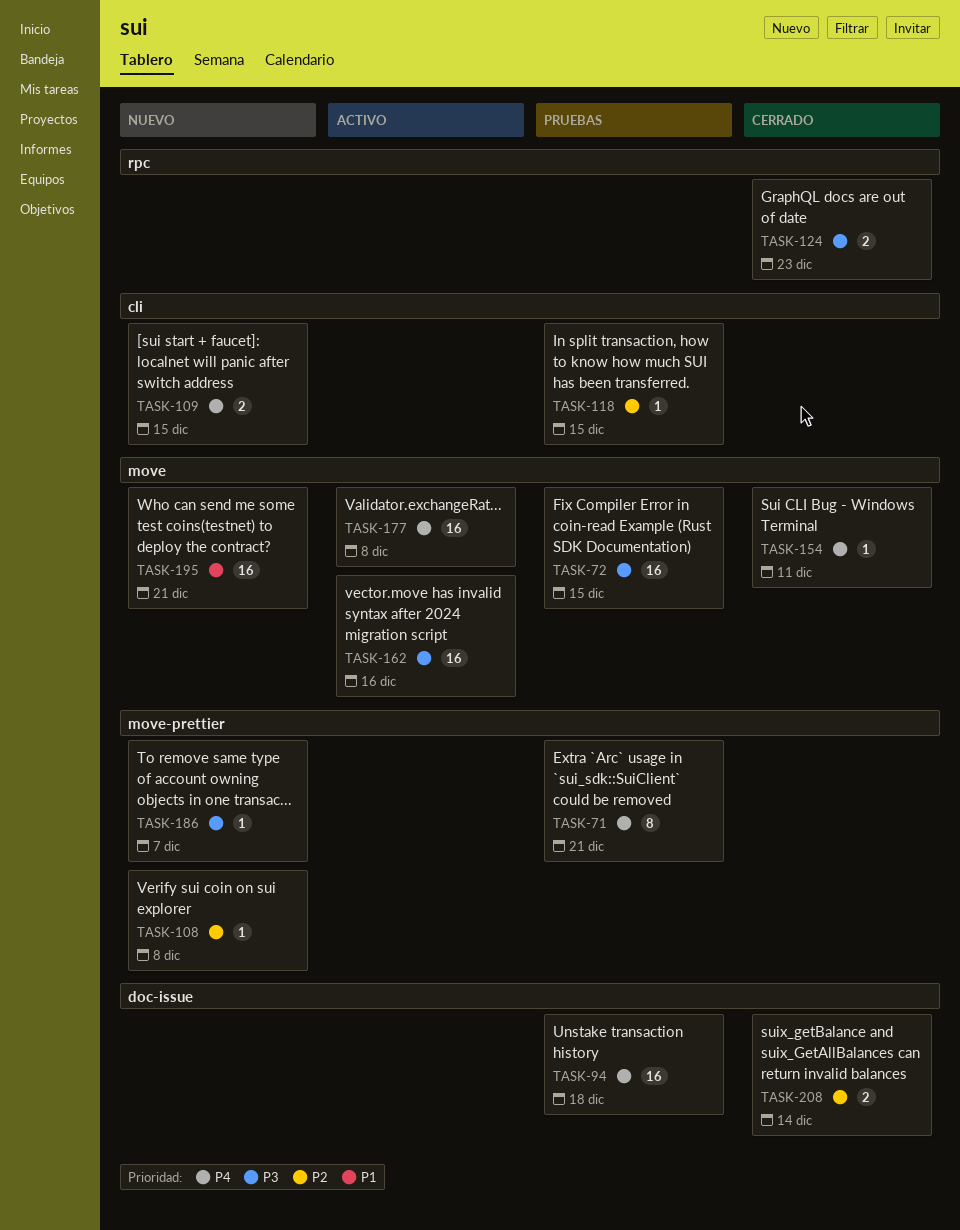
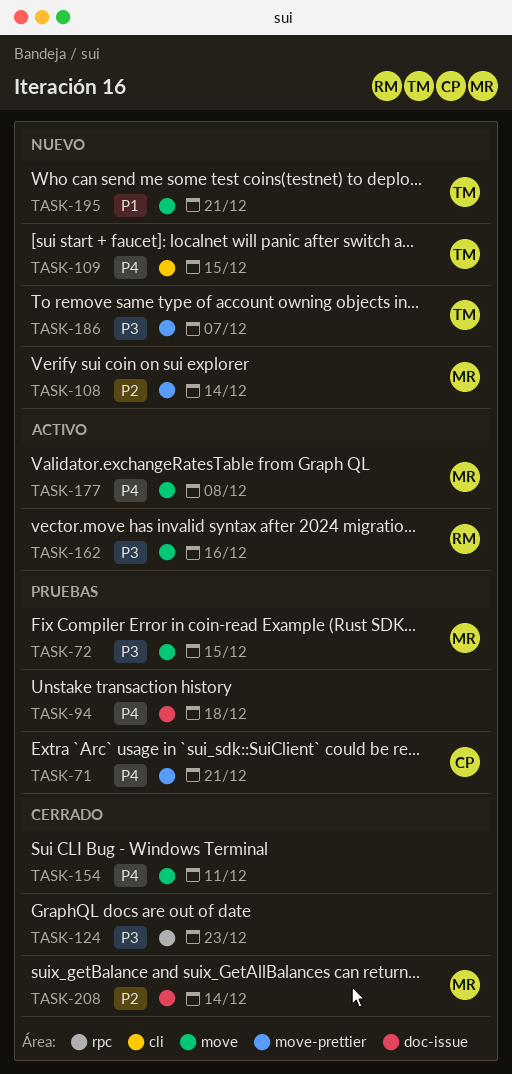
TASK-108, due: Dec 8 -> Dec 14
TASK-118: present -> none

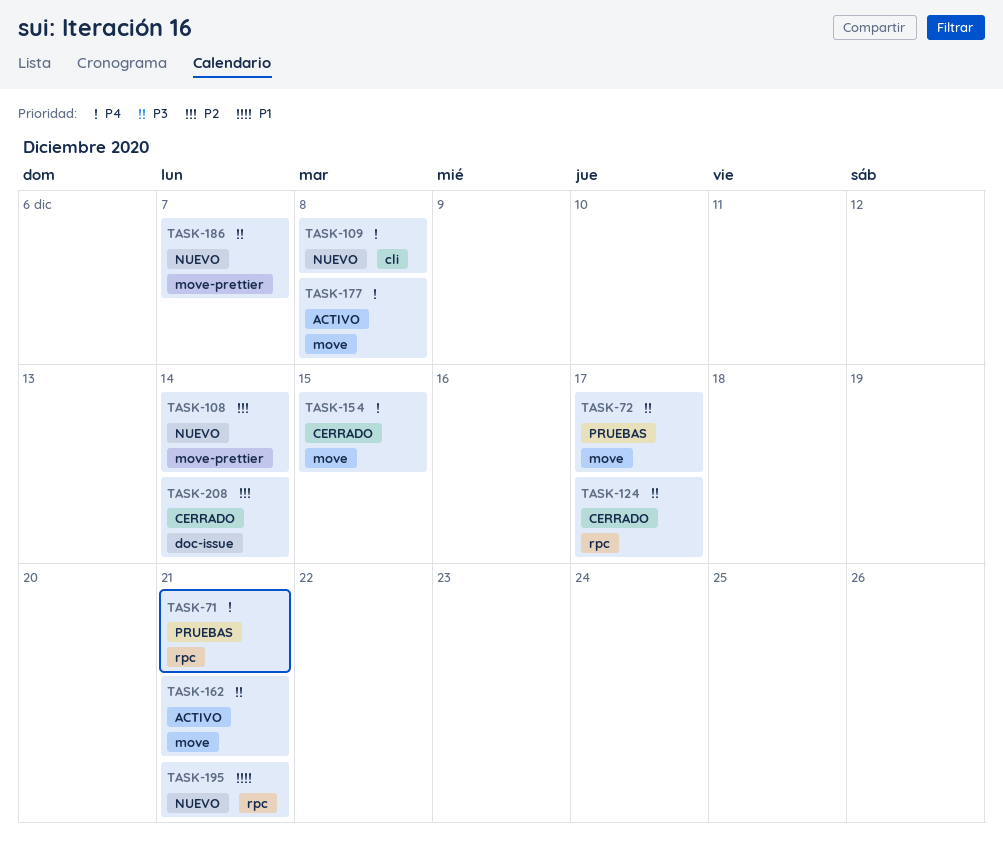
TASK-71, label: move-prettier -> rpc
TASK-72, due: Dec 15 -> Dec 17
TASK-94: present -> none
TASK-109, due: Dec 15 -> Dec 8
TASK-124, due: Dec 23 -> Dec 17
TASK-154, due: Dec 11 -> Dec 15
TASK-162, due: Dec 16 -> Dec 21
TASK-195, label: move -> rpc

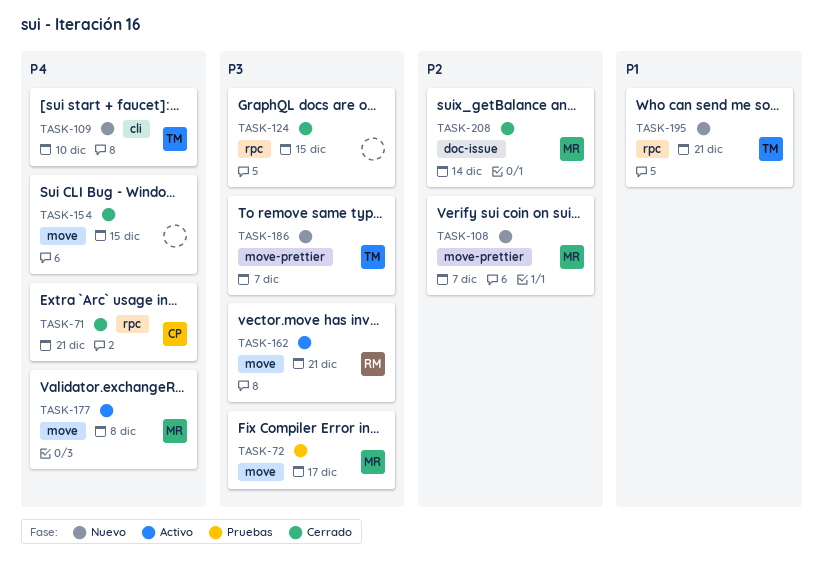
TASK-71, status: Pruebas -> Cerrado
TASK-108, due: Dec 14 -> Dec 7
TASK-109, due: Dec 8 -> Dec 10
TASK-124, due: Dec 17 -> Dec 15

